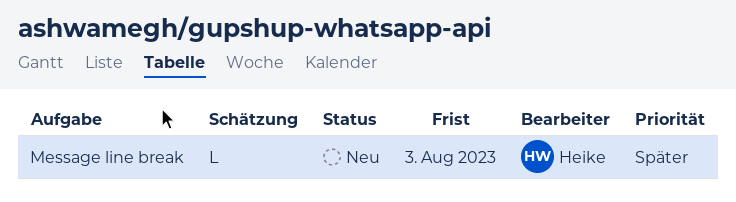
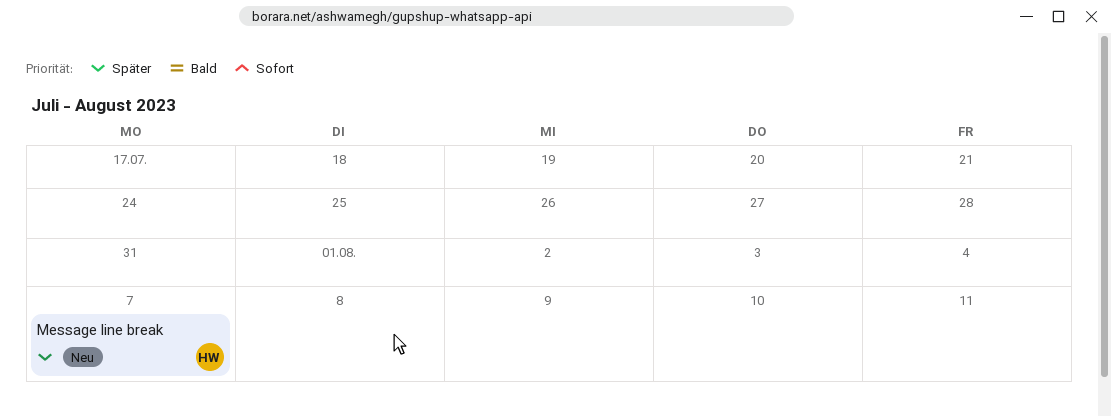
Message line break, due: Aug 3 -> Aug 7

